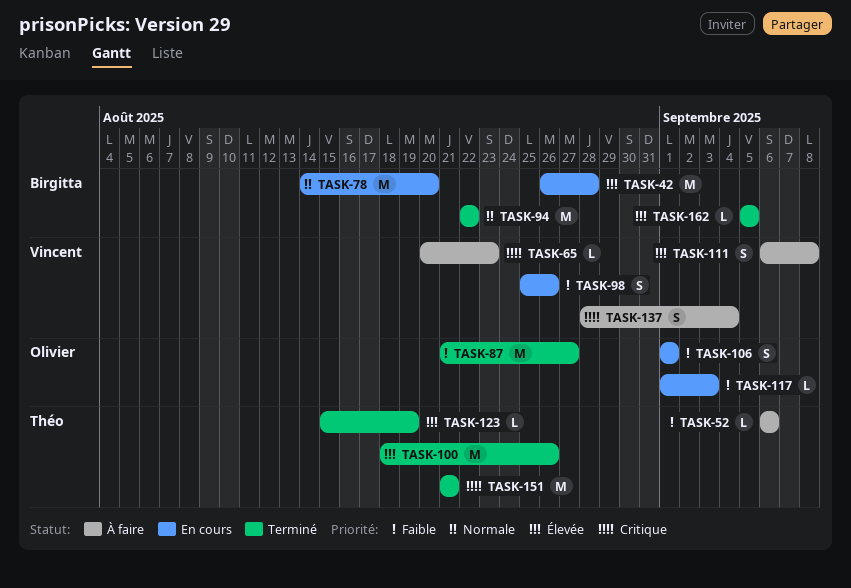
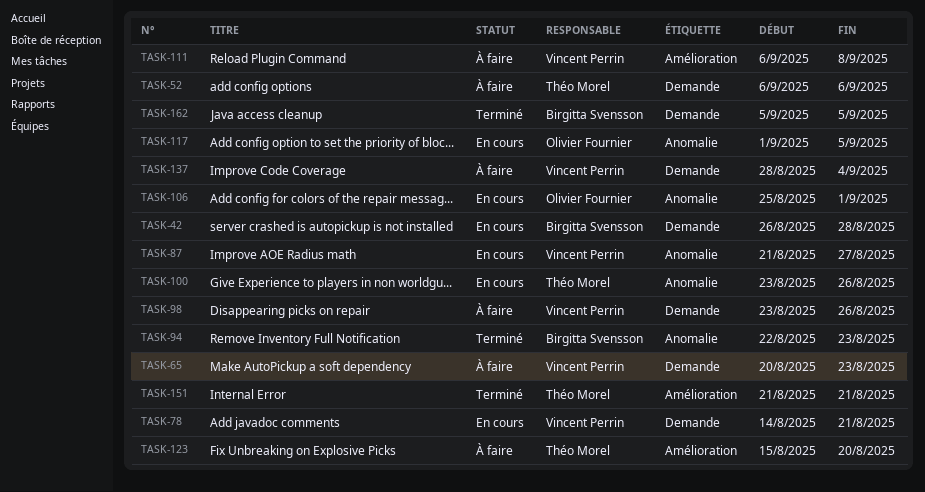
TASK-78, owner: Birgitta Svensson -> Vincent Perrin
TASK-78, due: Aug 20 -> Aug 21
TASK-87, status: Terminé -> En cours
TASK-87, owner: Olivier Fournier -> Vincent Perrin
TASK-94, due: Aug 22 -> Aug 23
TASK-98, status: En cours -> À faire
TASK-98, start: Aug 25 -> Aug 23
TASK-100, status: Terminé -> En cours
TASK-100, start: Aug 18 -> Aug 23
TASK-106, start: Sep 1 -> Aug 25
TASK-117, due: Sep 3 -> Sep 5
TASK-123, status: Terminé -> À faire
TASK-123, due: Aug 19 -> Aug 20

